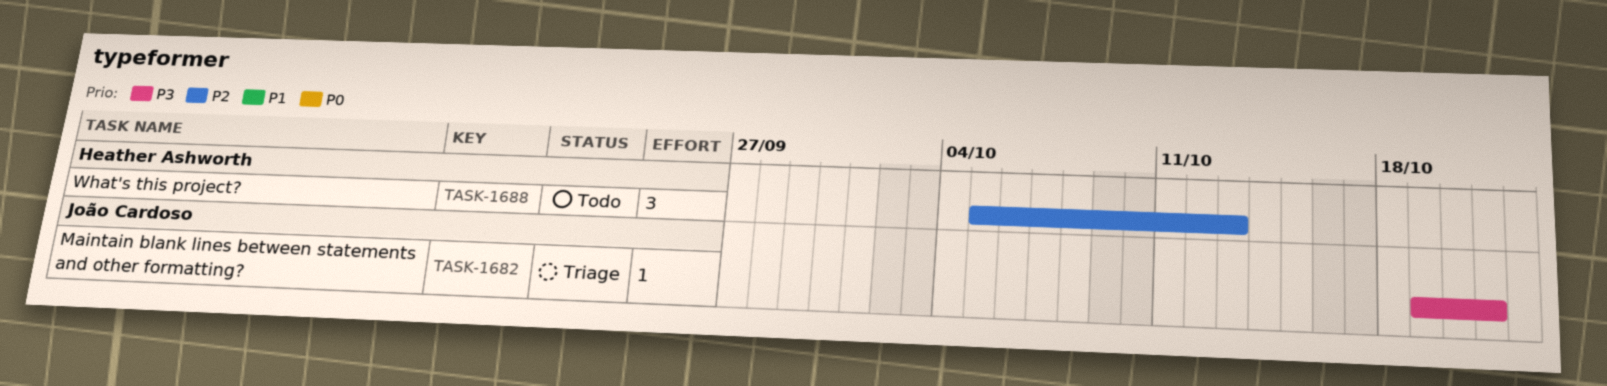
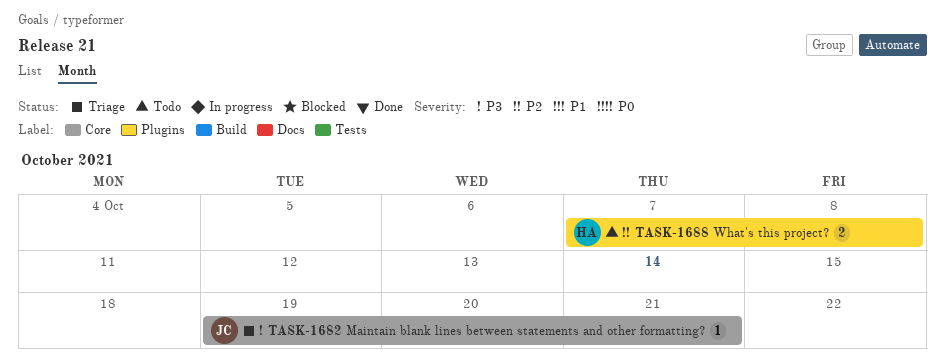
TASK-1688, estimate: 3 -> 2
TASK-1688, start: Oct 5 -> Oct 7
TASK-1688, due: Oct 13 -> Oct 8

